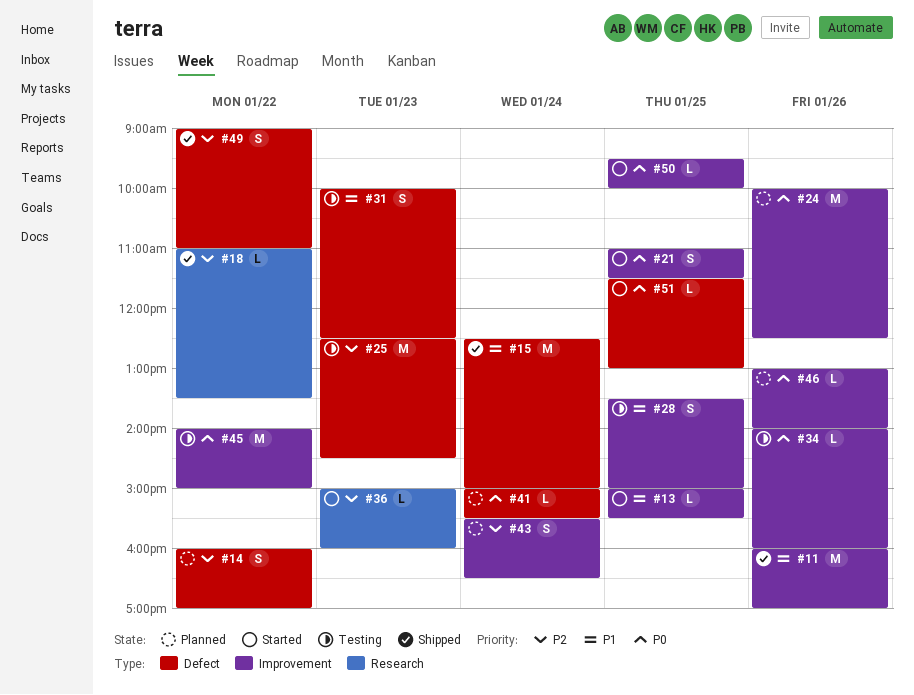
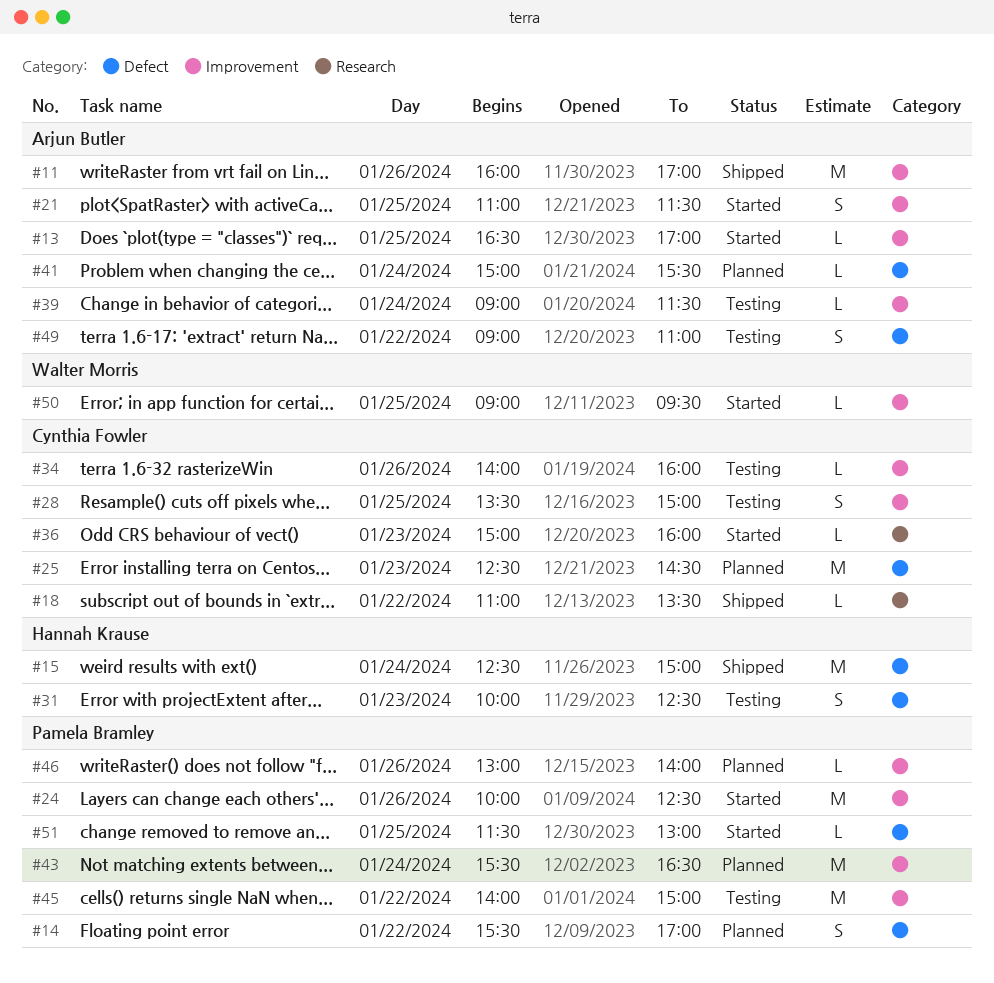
#13, begins: 15:00 -> 16:30
#13, ends: 15:30 -> 17:00
#14, begins: 16:00 -> 15:30
#24, status: Planned -> Started
#25, status: Testing -> Planned
#39: none -> present
#43, estimate: S -> M
#49, status: Shipped -> Testing
#50, begins: 09:30 -> 09:00
#50, ends: 10:00 -> 09:30

